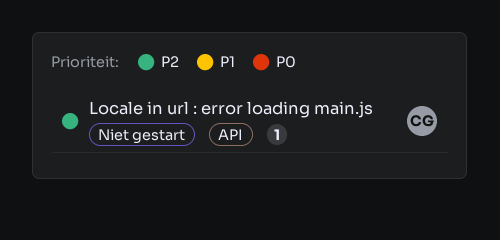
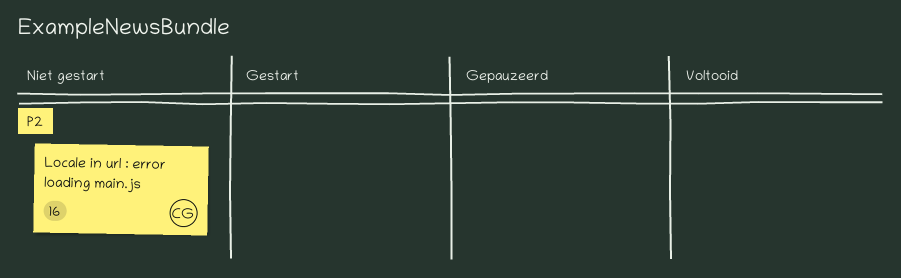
Locale in url : error loading main.js, estimate: 1 -> 16

